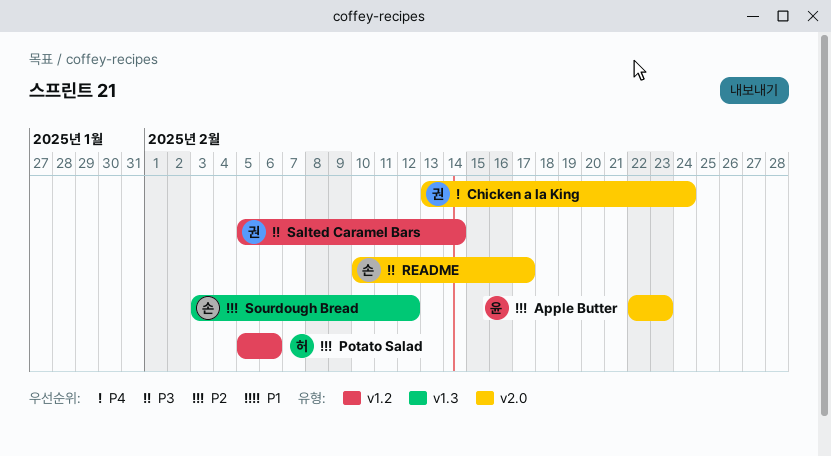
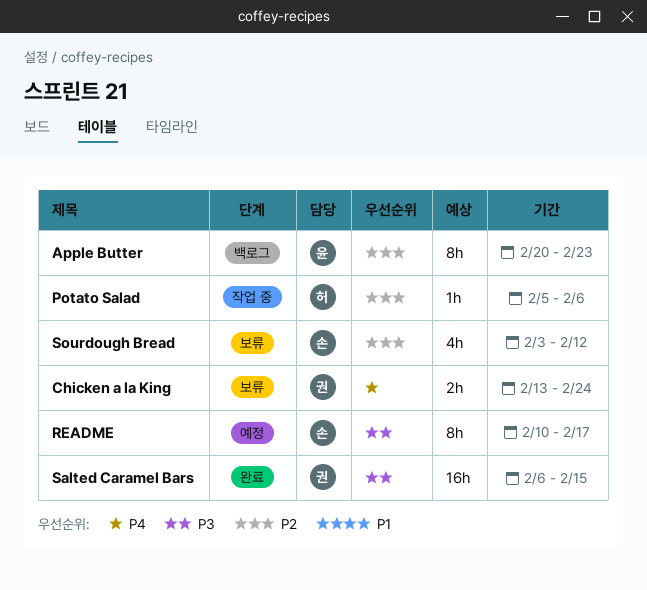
Apple Butter, start: Feb 22 -> Feb 20
Salted Caramel Bars, start: Feb 5 -> Feb 6
Salted Caramel Bars, due: Feb 14 -> Feb 15

